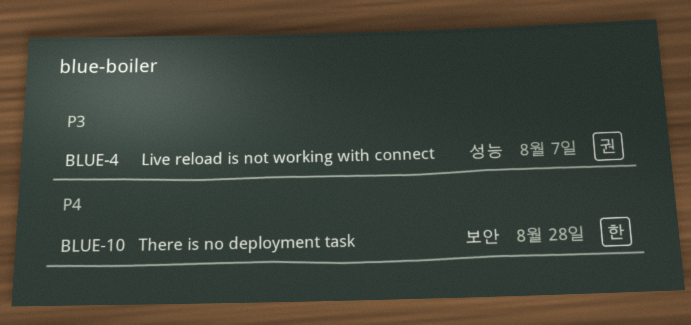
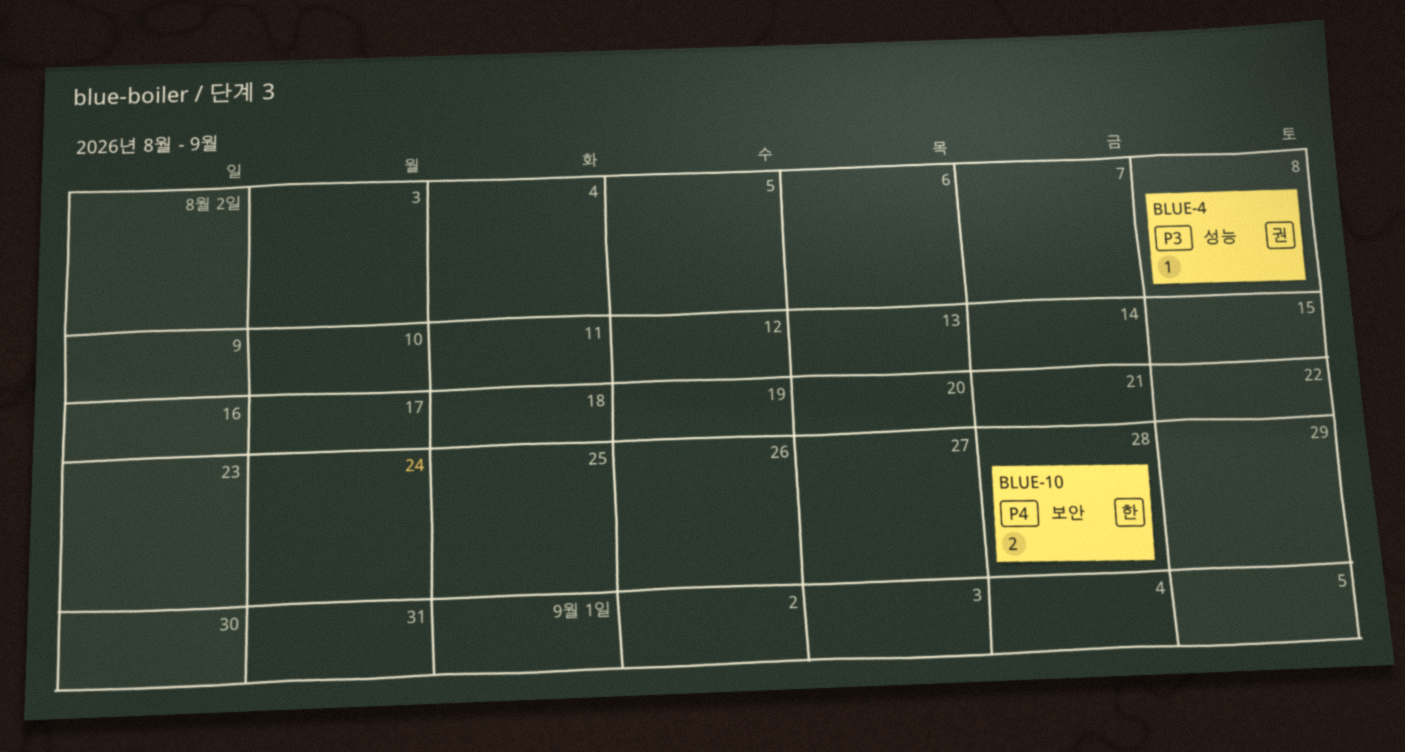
BLUE-4, due: Aug 7 -> Aug 8

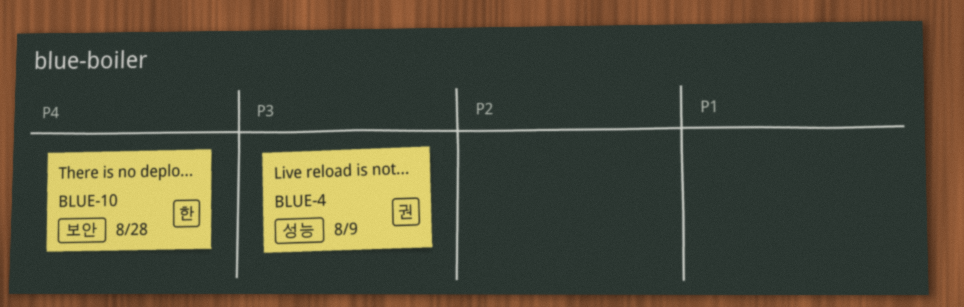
BLUE-4, due: Aug 8 -> Aug 9

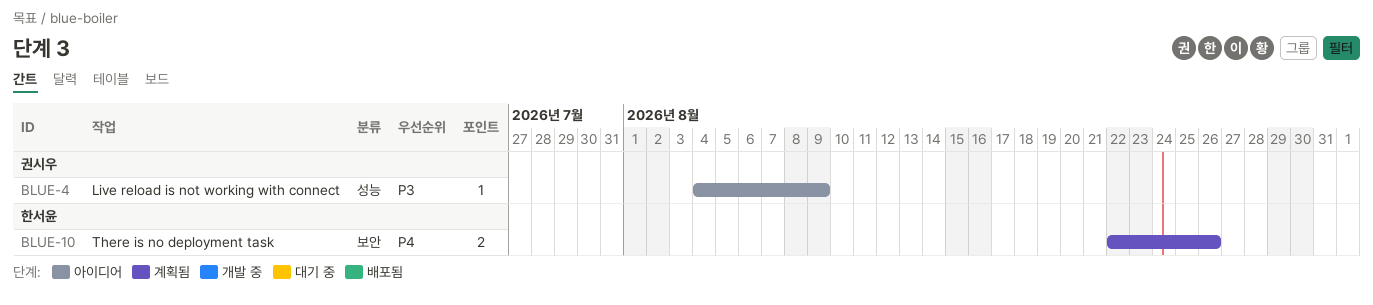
BLUE-10, due: Aug 28 -> Aug 26

